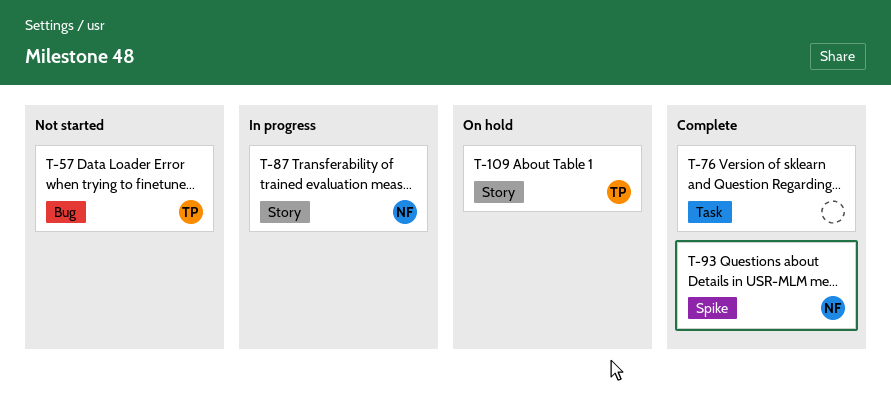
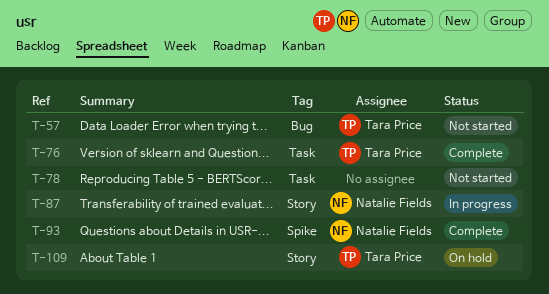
T-76, owner: none -> Tara Price
T-78: none -> present

